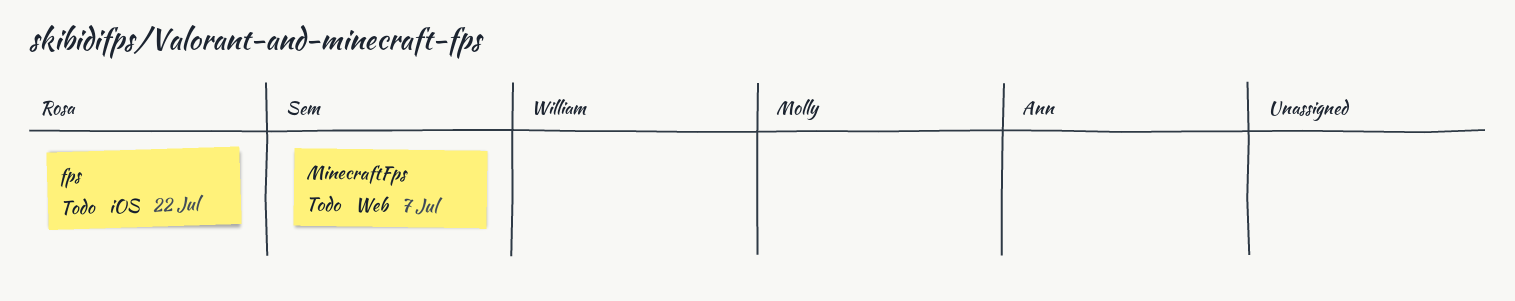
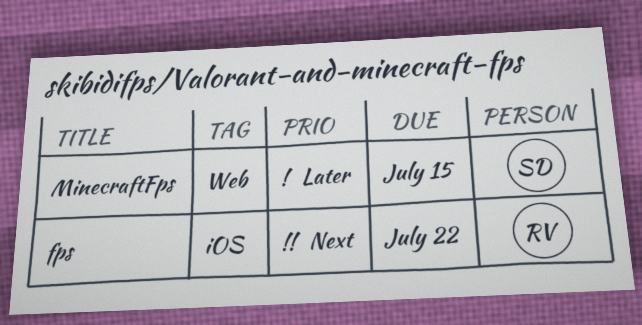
MinecraftFps, due: Jul 7 -> Jul 15

